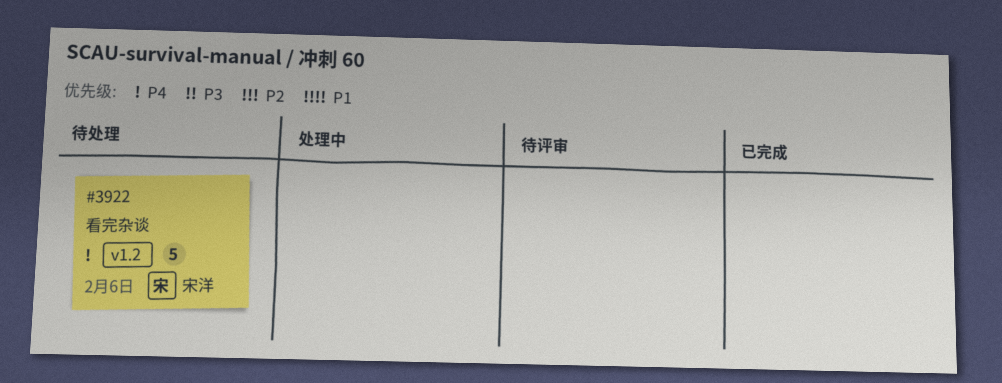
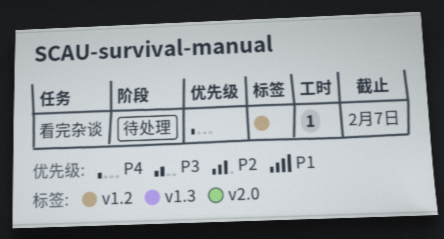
看完杂谈, estimate: 5 -> 1
看完杂谈, due: Feb 6 -> Feb 7

